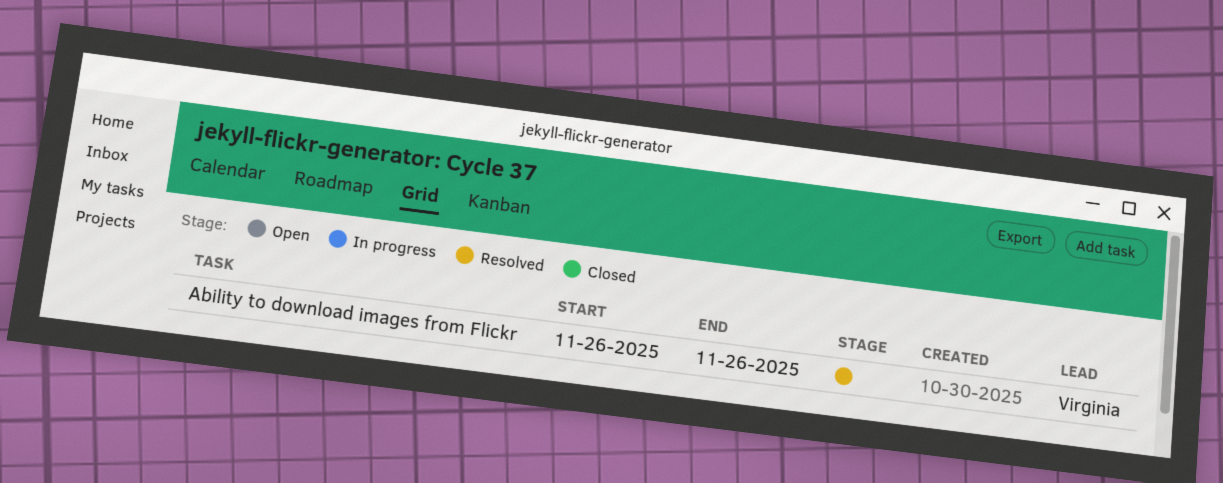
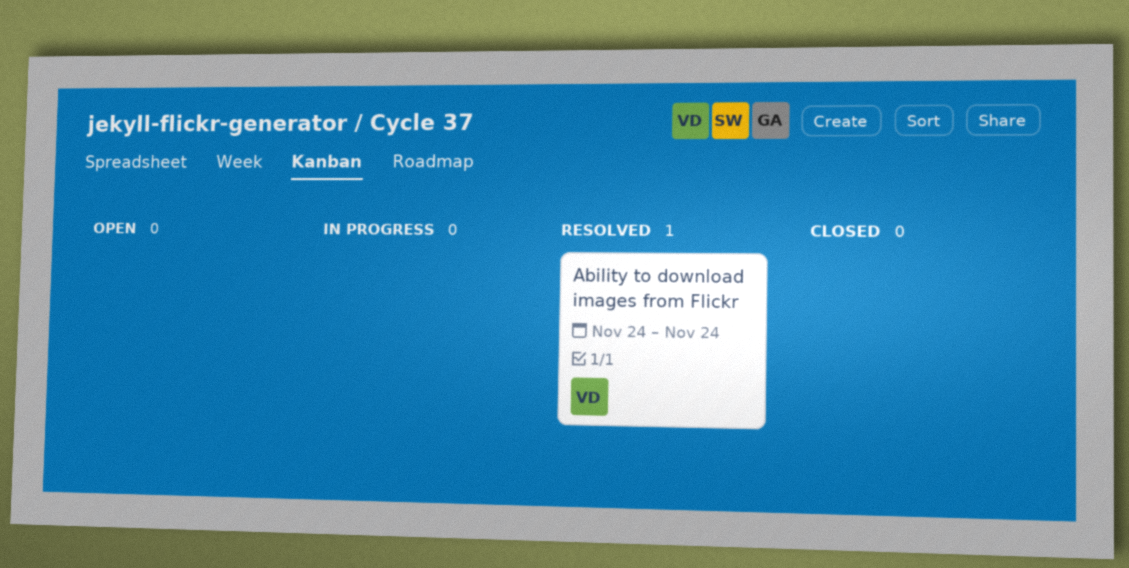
Ability to download images from Flickr, start: Nov 26 -> Nov 24
Ability to download images from Flickr, due: Nov 26 -> Nov 24

